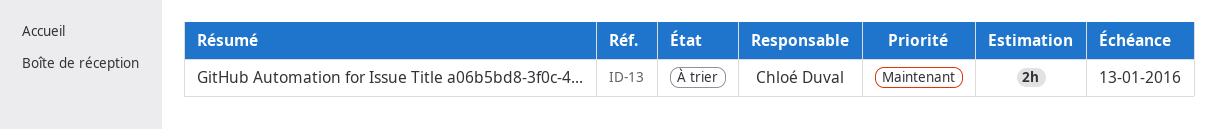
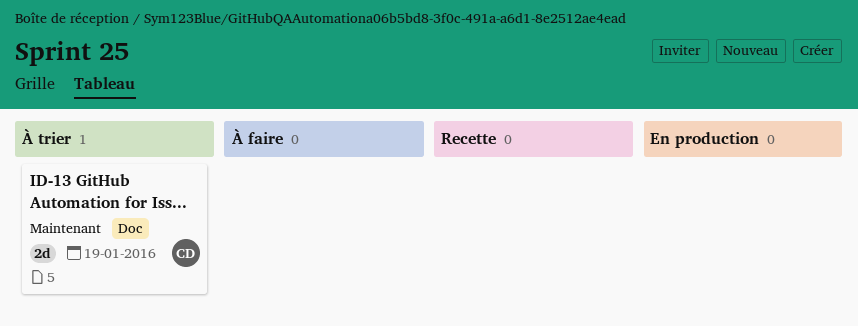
ID-13, estimate: 2h -> 2d
ID-13, due: Jan 13 -> Jan 19

